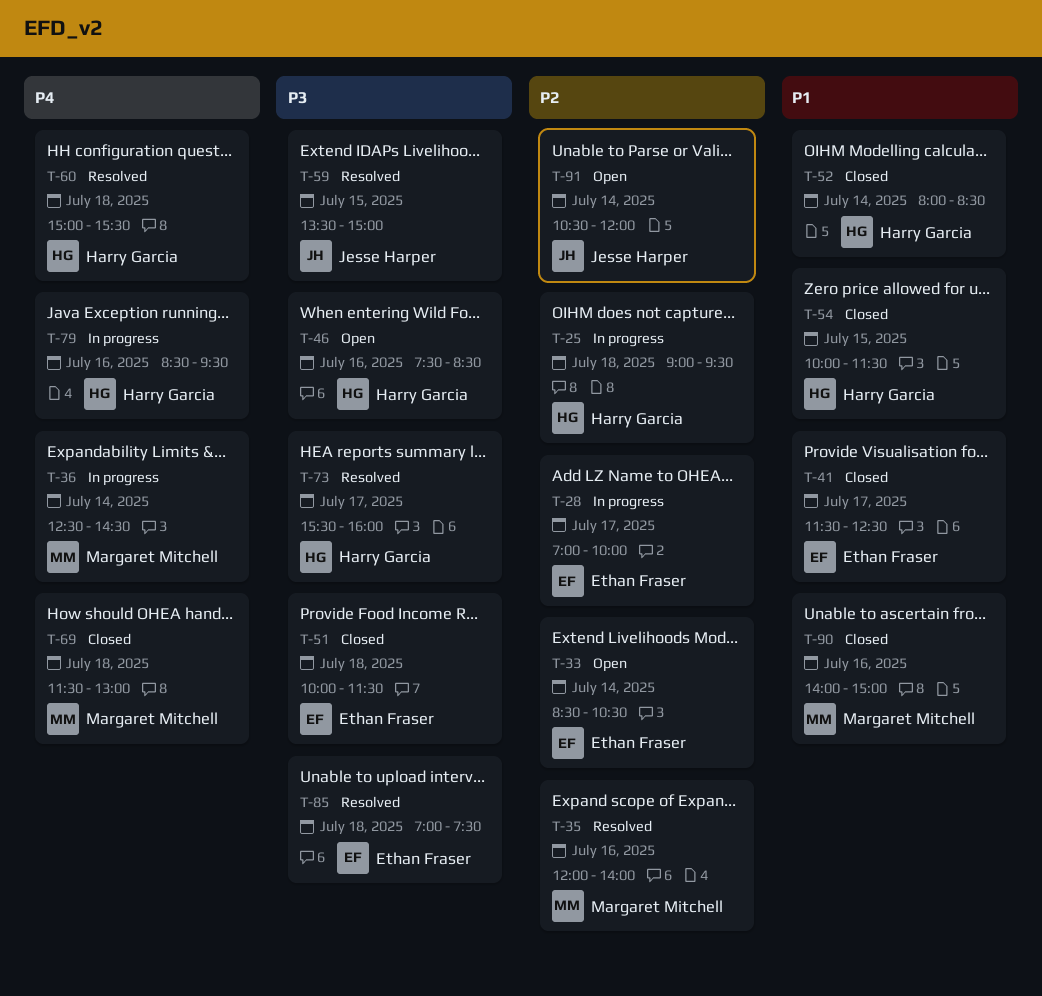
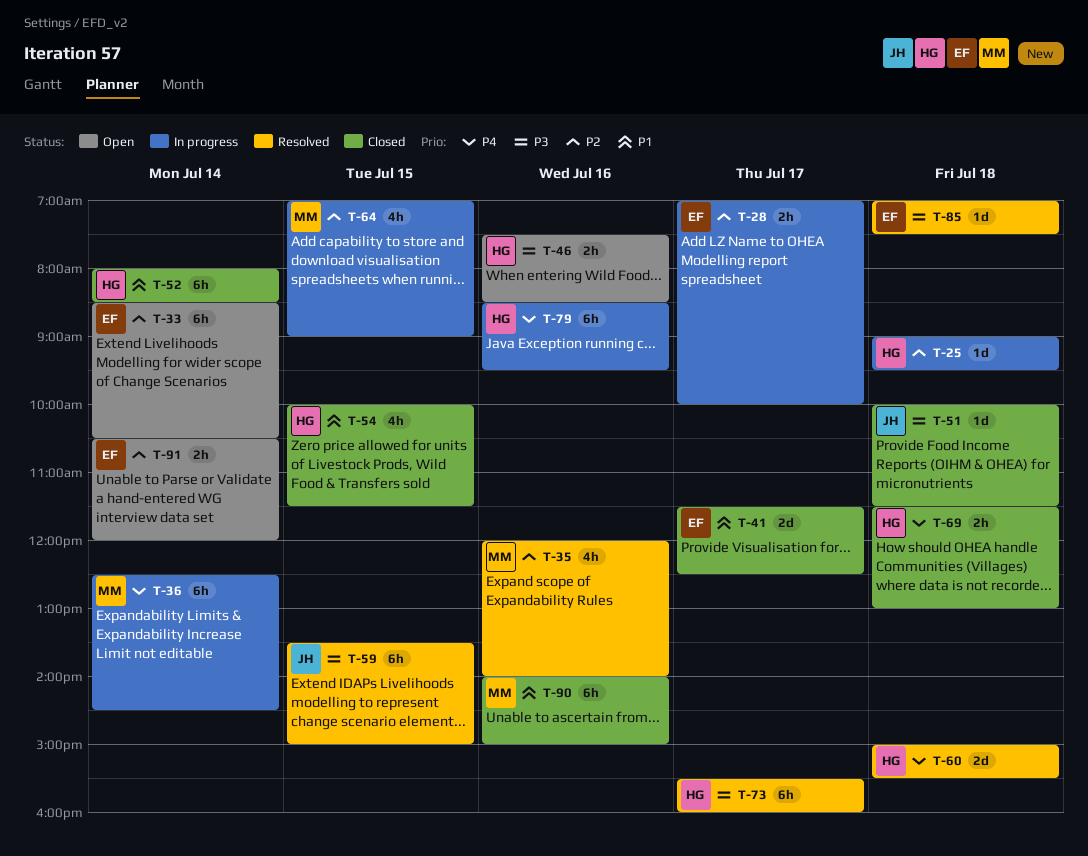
T-51, owner: Ethan Fraser -> Jesse Harper
T-64: none -> present
T-69, owner: Margaret Mitchell -> Harry Garcia
T-91, owner: Jesse Harper -> Ethan Fraser

